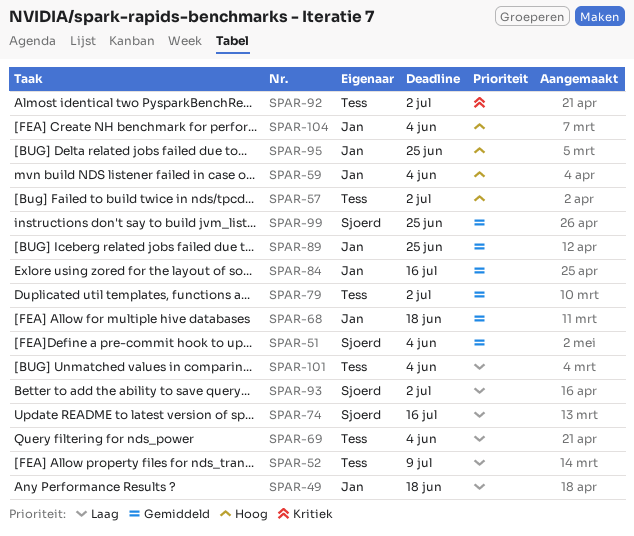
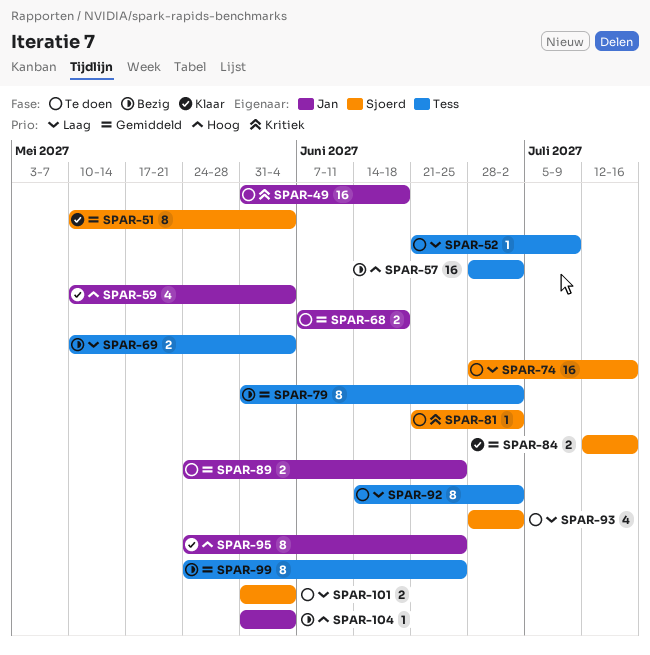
SPAR-49, priority: Laag -> Kritiek
SPAR-81: none -> present
SPAR-84, owner: Jan -> Sjoerd
SPAR-92, priority: Kritiek -> Laag
SPAR-99, owner: Sjoerd -> Tess
SPAR-101, owner: Tess -> Sjoerd

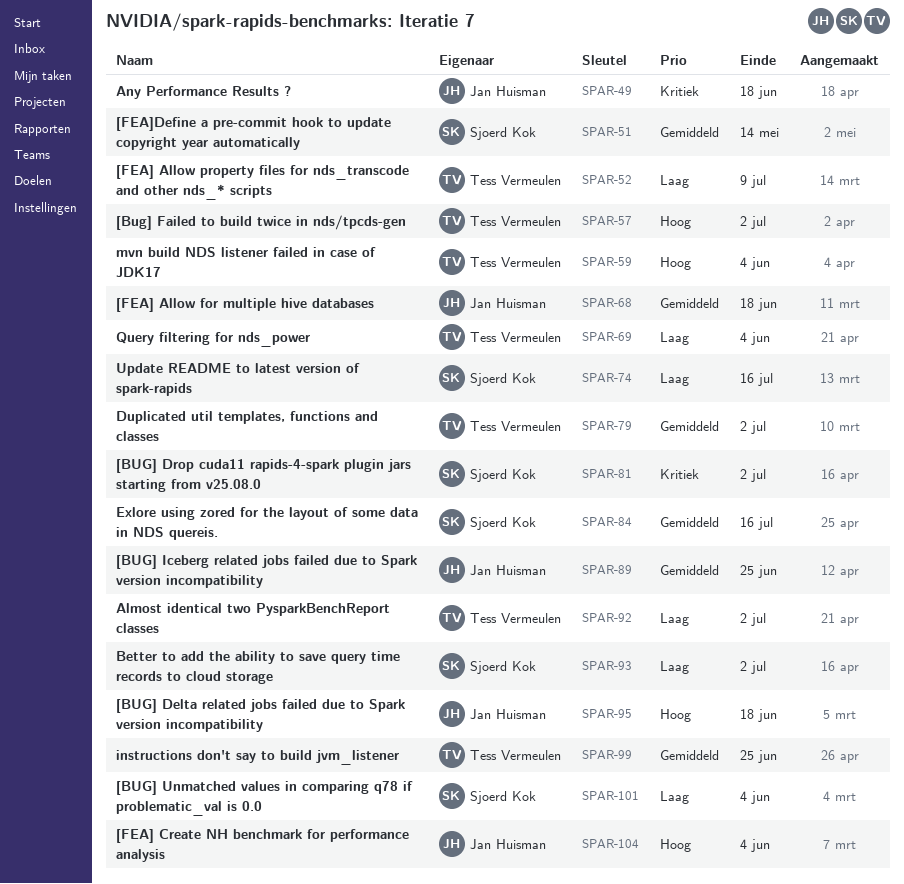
SPAR-51, due: Jun 4 -> May 14
SPAR-59, owner: Jan Huisman -> Tess Vermeulen
SPAR-95, due: Jun 25 -> Jun 18

